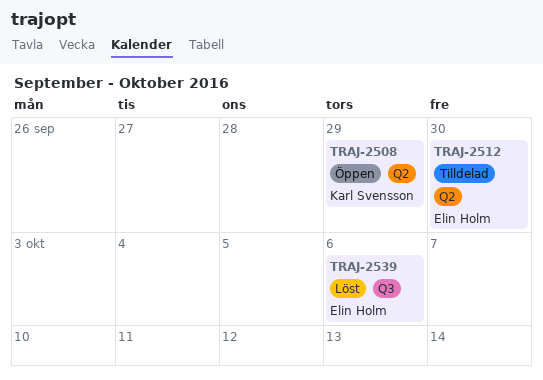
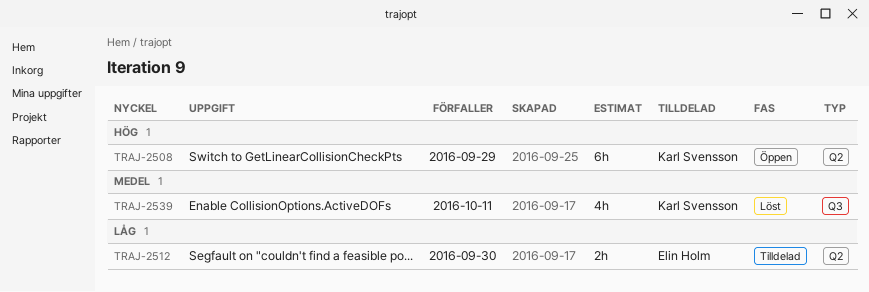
TRAJ-2539, owner: Elin Holm -> Karl Svensson
TRAJ-2539, due: Oct 6 -> Oct 11

